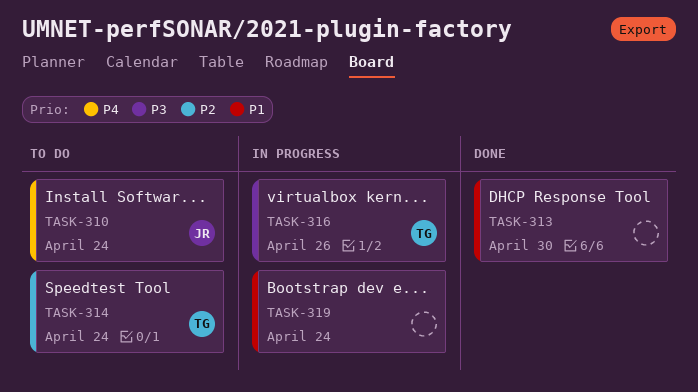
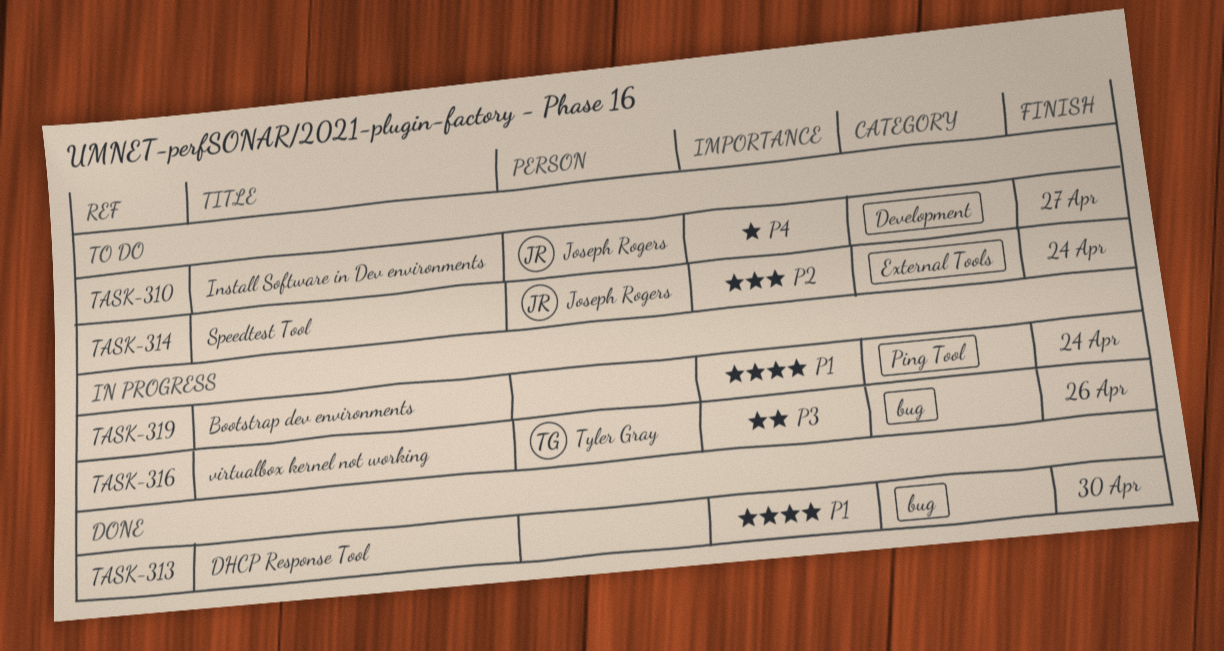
TASK-310, due: Apr 24 -> Apr 27
TASK-314, owner: Tyler Gray -> Joseph Rogers

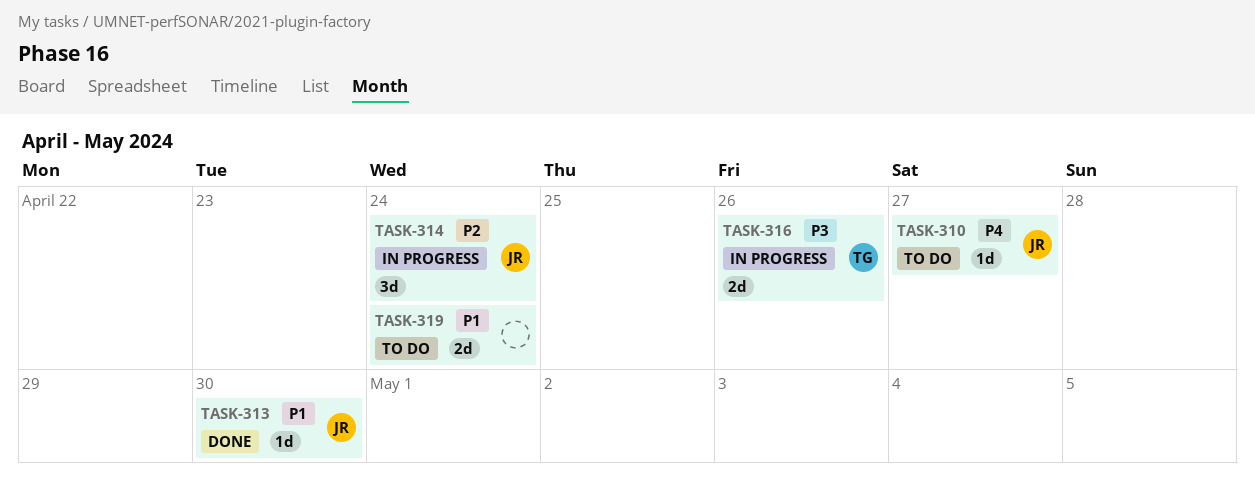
TASK-313, owner: none -> Joseph Rogers
TASK-314, status: To do -> In progress
TASK-319, status: In progress -> To do

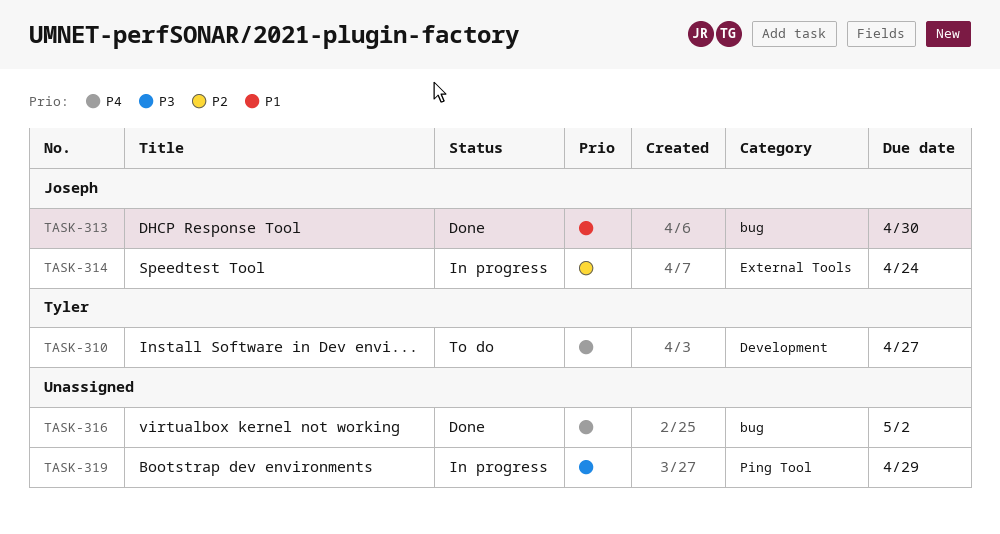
TASK-310, owner: Joseph -> Tyler
TASK-316, status: In progress -> Done
TASK-316, owner: Tyler -> none
TASK-316, priority: P3 -> P4
TASK-316, due: Apr 26 -> May 2
TASK-319, status: To do -> In progress
TASK-319, priority: P1 -> P3
TASK-319, due: Apr 24 -> Apr 29

